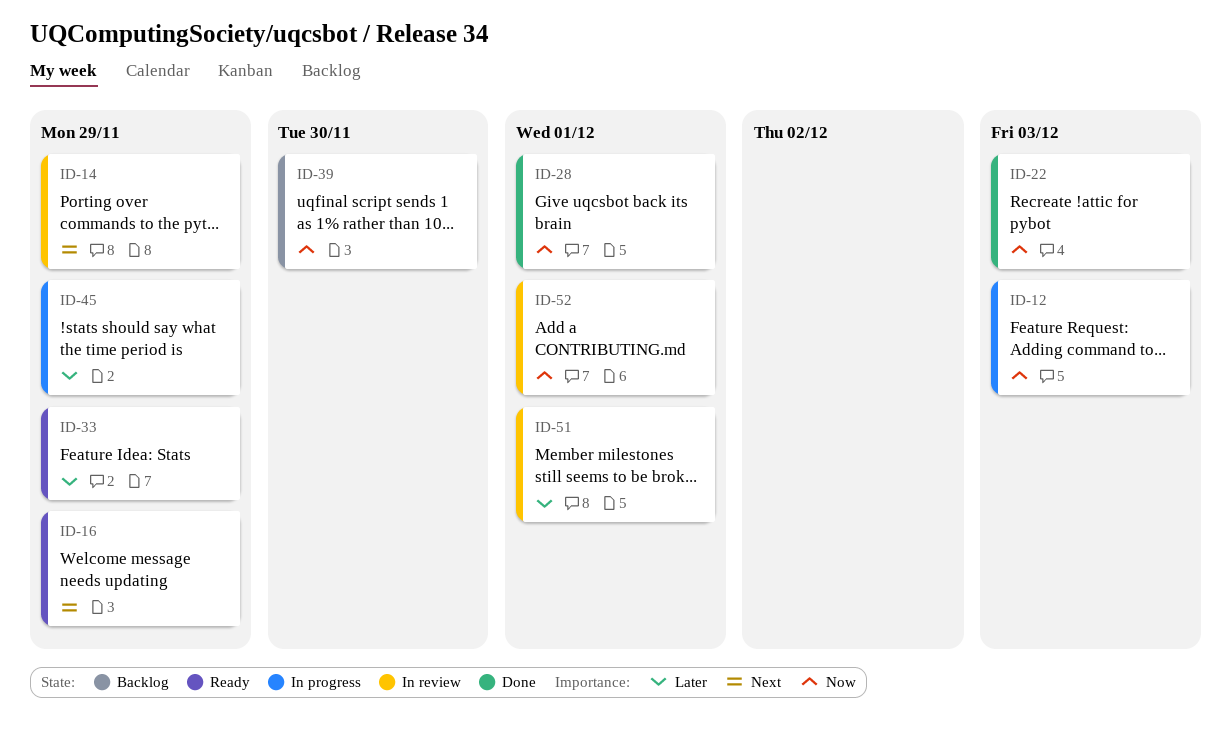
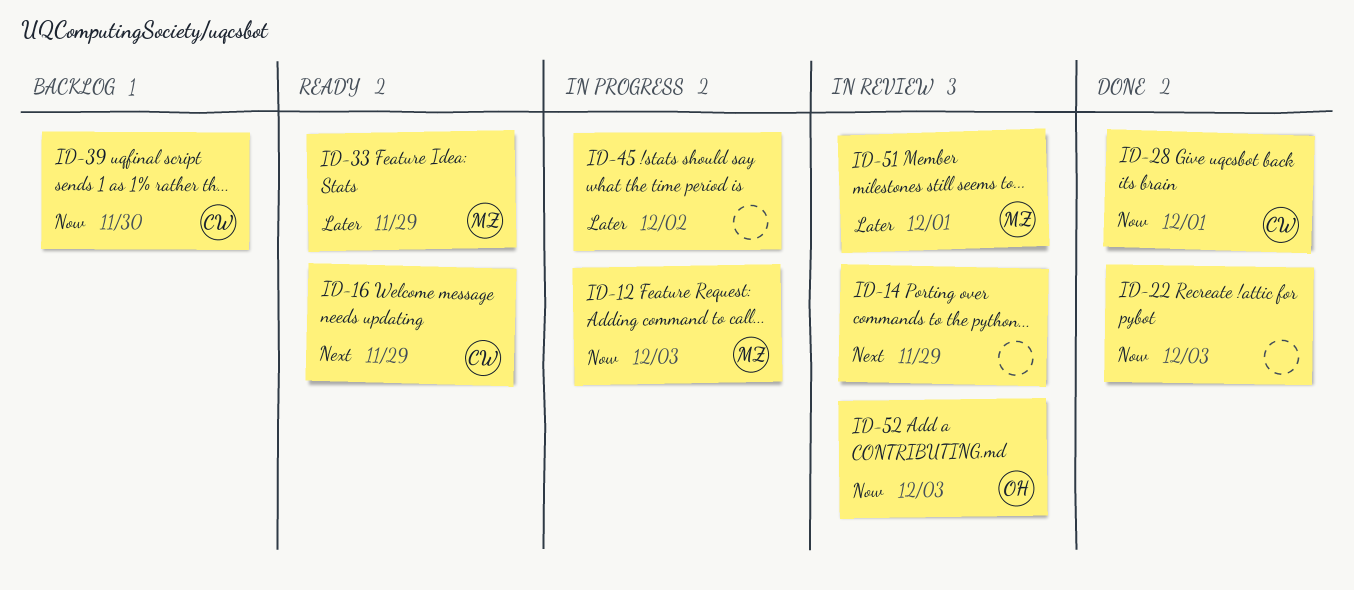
ID-45, due: Nov 29 -> Dec 2
ID-52, due: Dec 1 -> Dec 3

